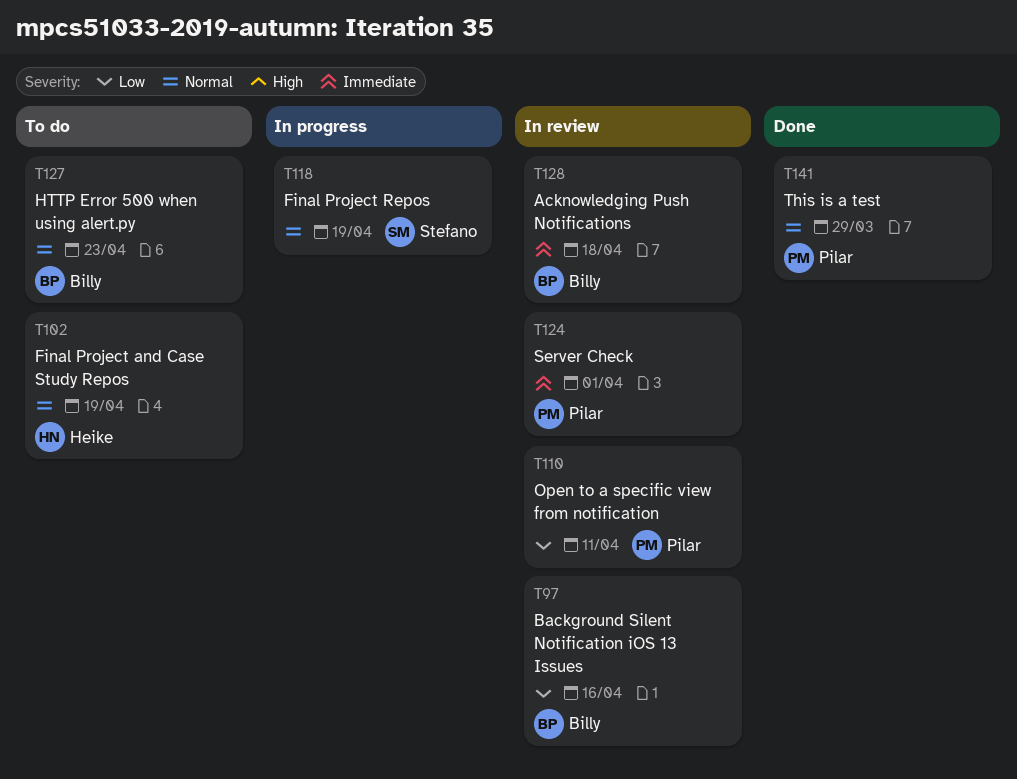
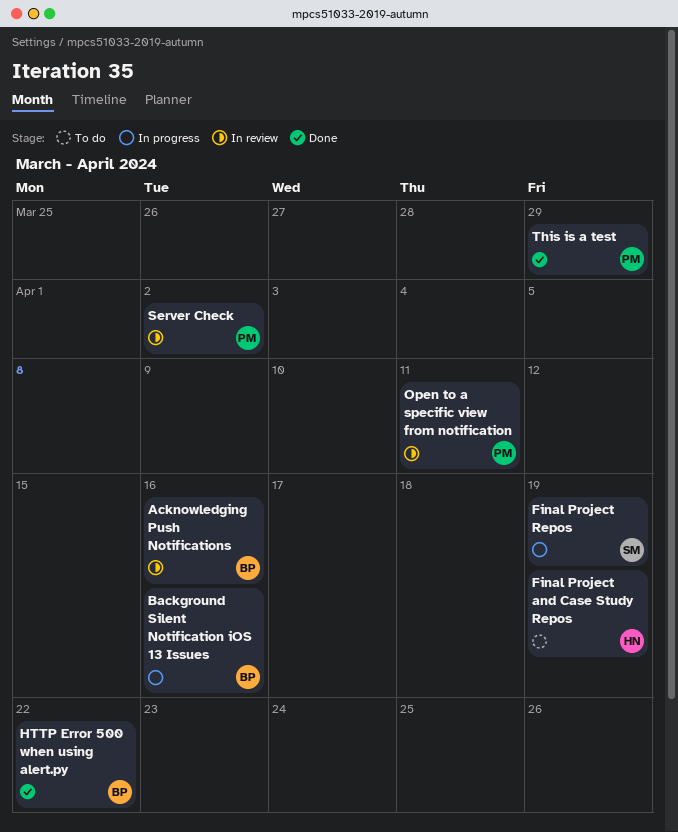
Acknowledging Push Notifications, due: Apr 18 -> Apr 16
Background Silent Notification iOS 13 Issues, status: In review -> In progress
HTTP Error 500 when using alert.py, status: To do -> Done
HTTP Error 500 when using alert.py, due: Apr 23 -> Apr 22
Server Check, due: Apr 1 -> Apr 2

